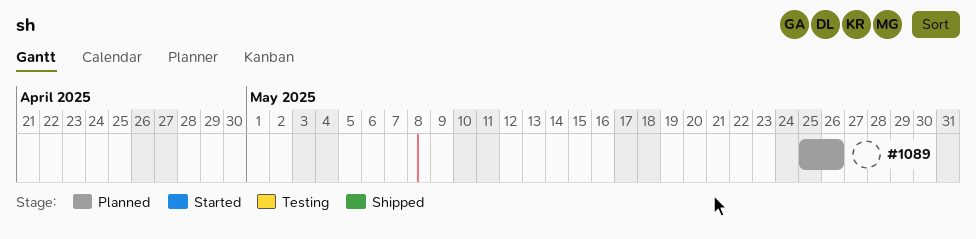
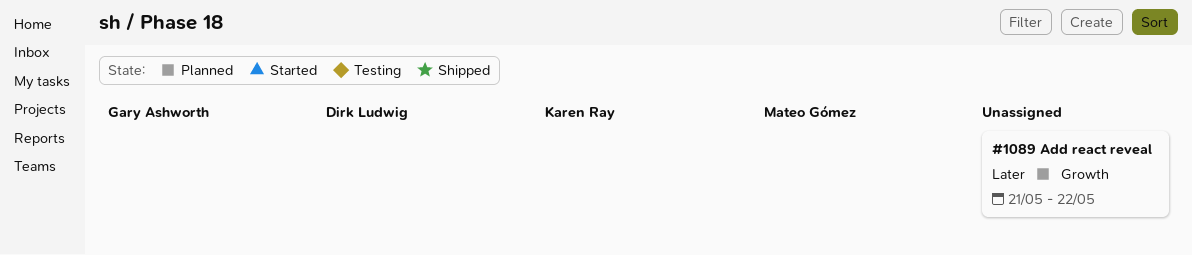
#1089, start: May 25 -> May 21
#1089, due: May 26 -> May 22

